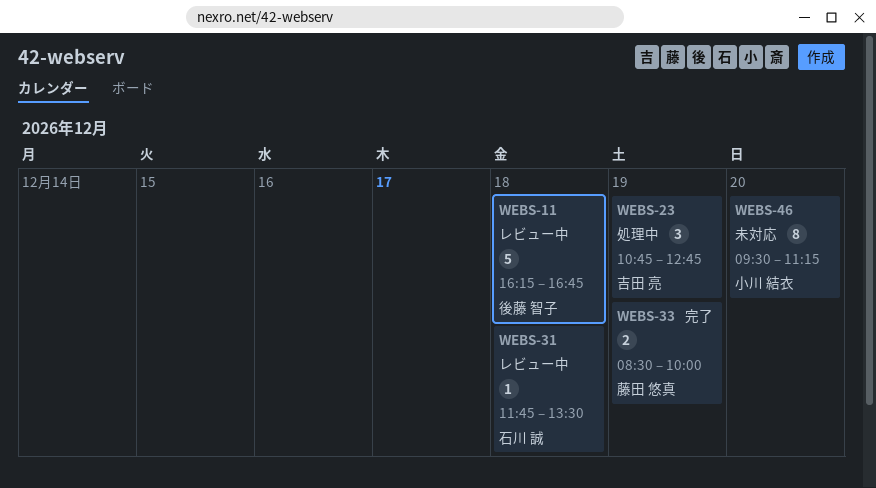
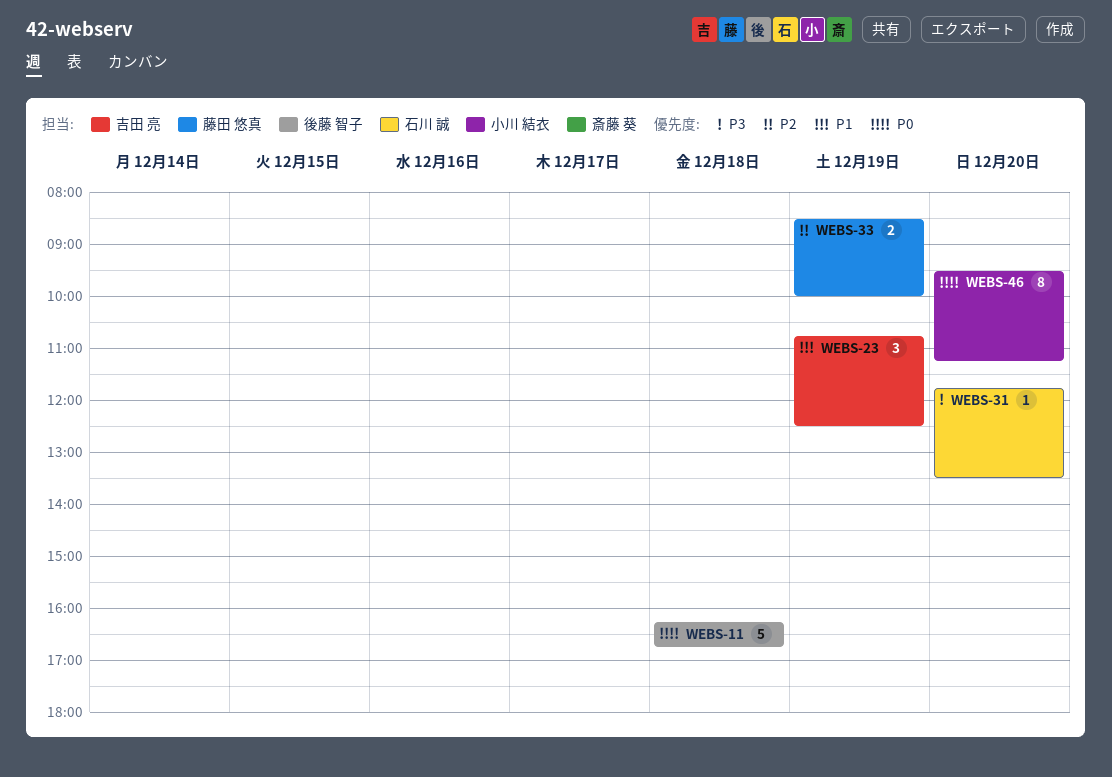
WEBS-23, ends: 12:45 -> 12:30
WEBS-31, day: Dec 18 -> Dec 20

